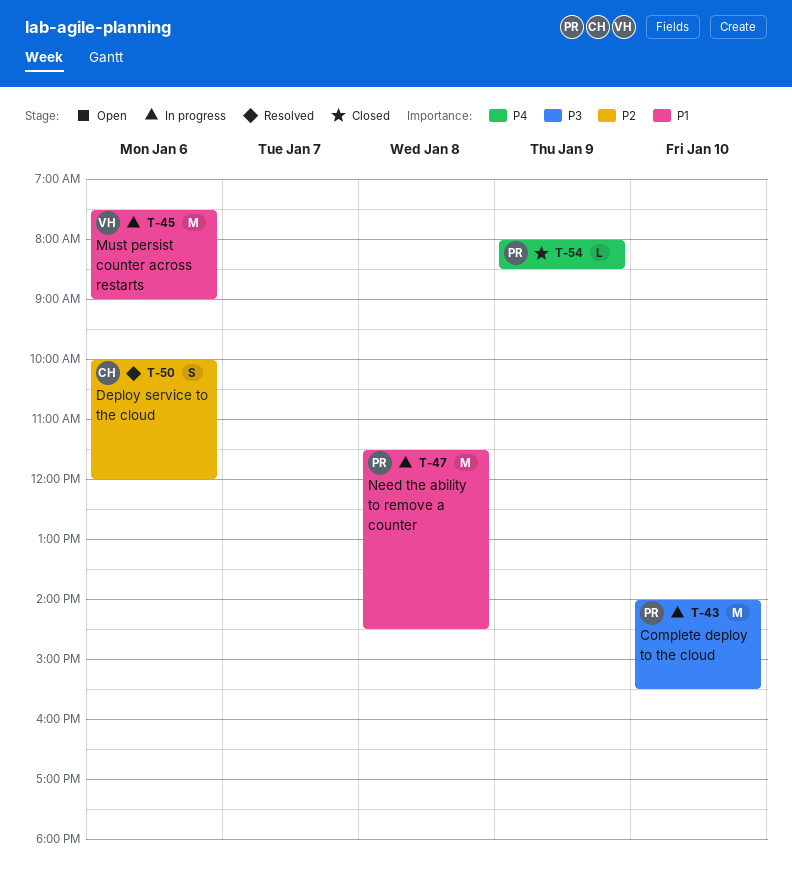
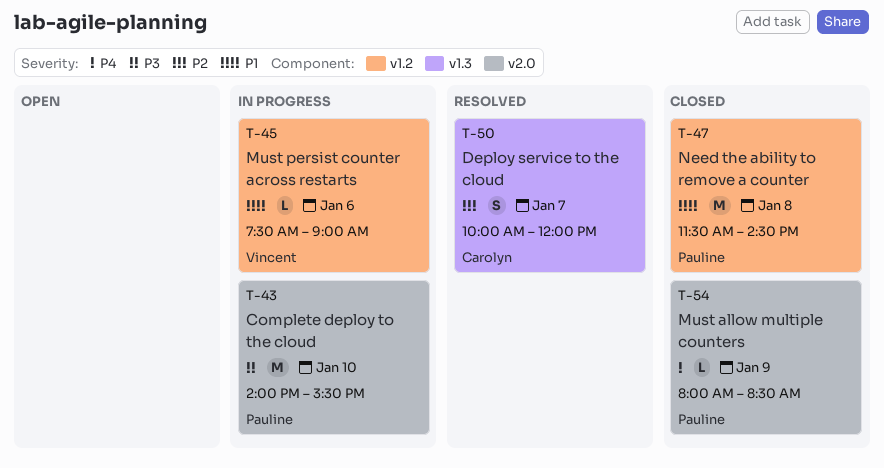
T-45, estimate: M -> L
T-47, status: In progress -> Closed
T-50, day: Jan 6 -> Jan 7

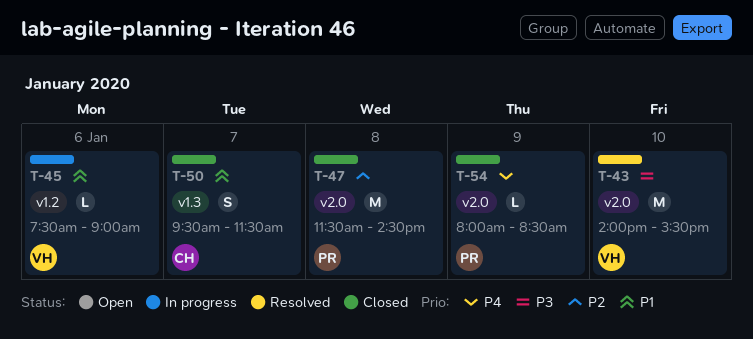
T-43, status: In progress -> Resolved
T-43, owner: Pauline -> Vincent
T-47, priority: P1 -> P2
T-47, label: v1.2 -> v2.0
T-50, status: Resolved -> Closed
T-50, priority: P2 -> P1
T-50, begins: 10:00 -> 09:30
T-50, ends: 12:00 -> 11:30

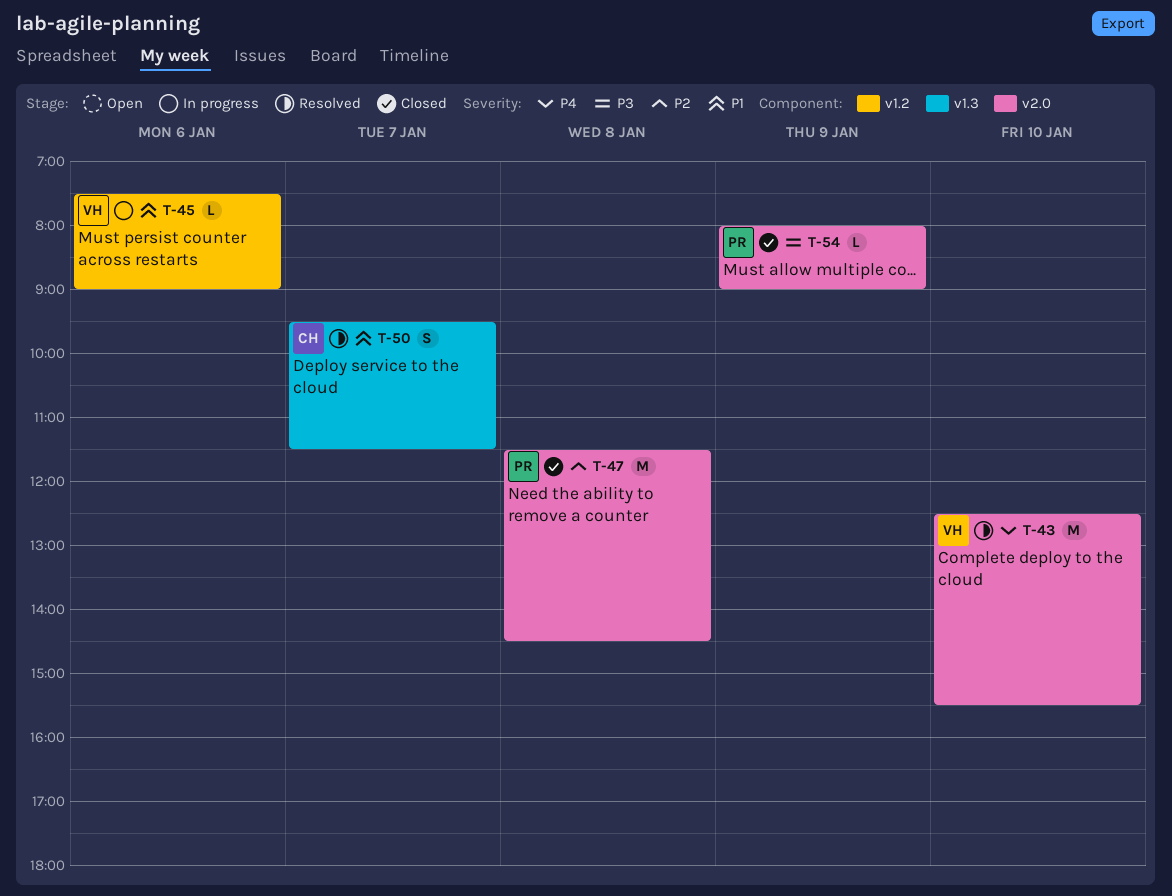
T-43, priority: P3 -> P4
T-43, begins: 14:00 -> 12:30
T-50, status: Closed -> Resolved
T-54, priority: P4 -> P3
T-54, ends: 08:30 -> 09:00

